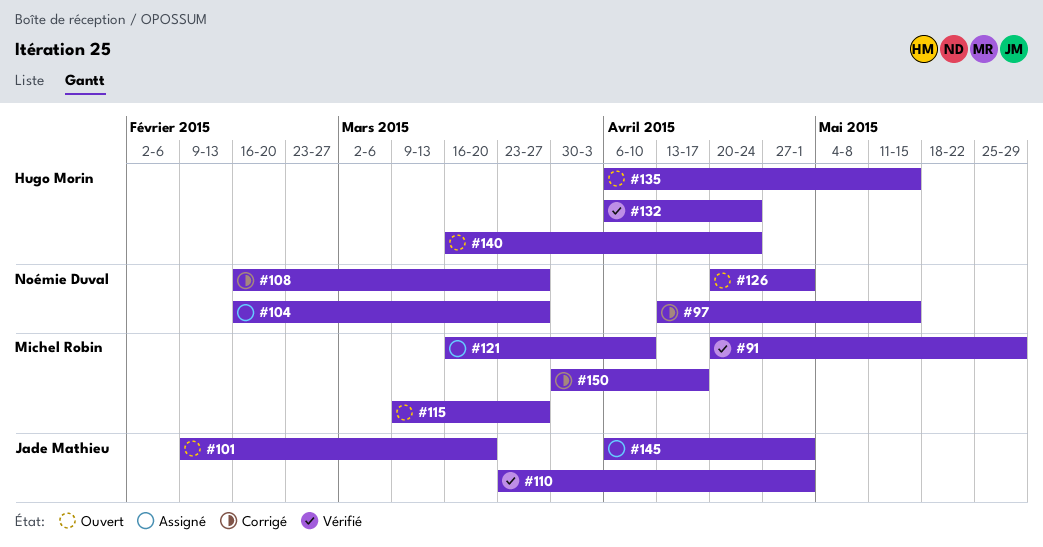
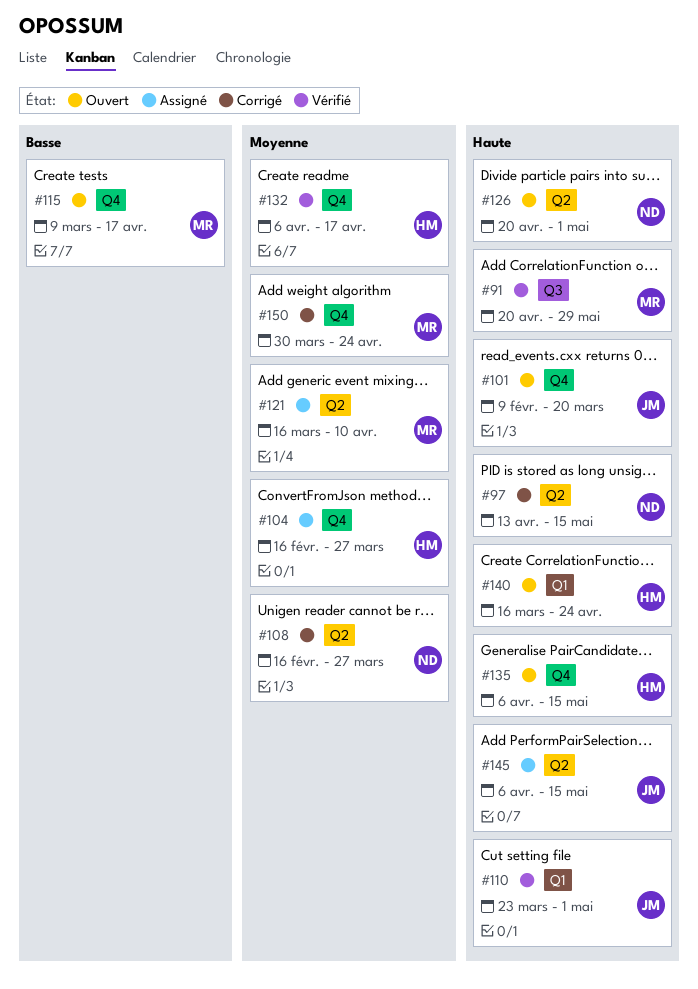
#104, owner: Noémie Duval -> Hugo Morin
#115, due: Mar 27 -> Apr 17
#132, due: Apr 24 -> Apr 17
#145, due: May 1 -> May 15
#150, due: Apr 17 -> Apr 24

